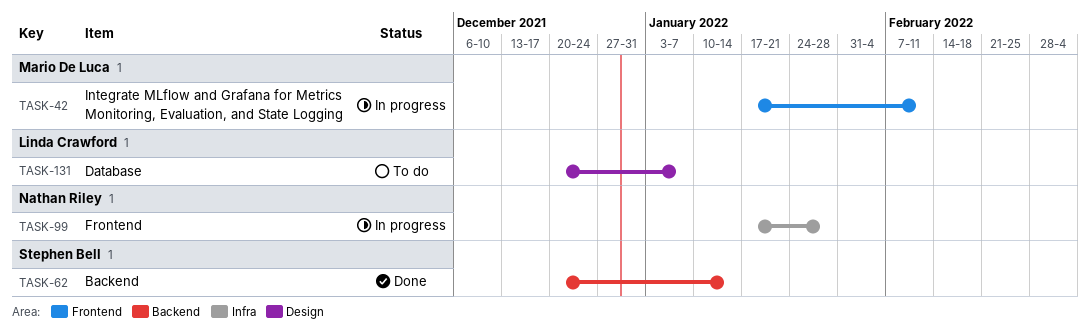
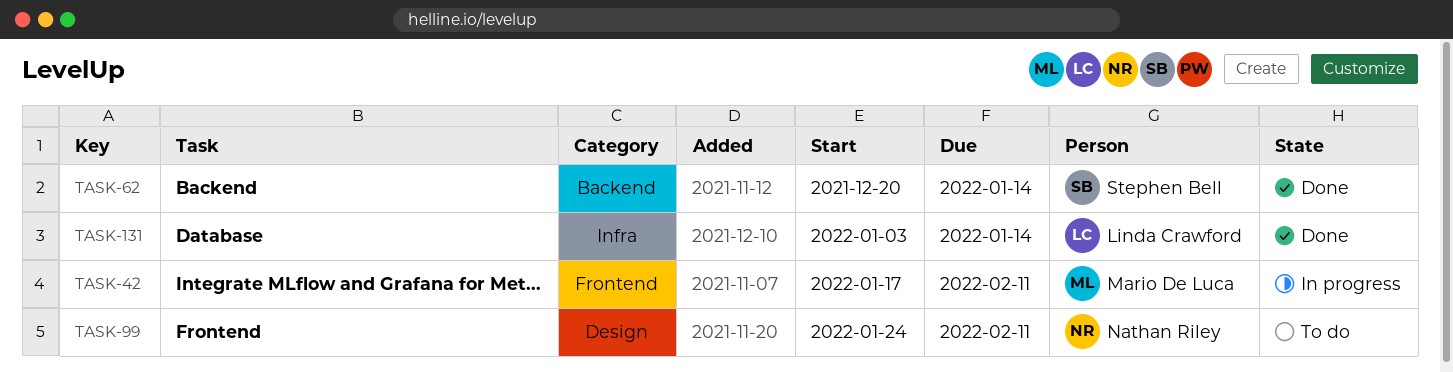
TASK-99, status: In progress -> To do
TASK-99, label: Infra -> Design
TASK-99, start: Jan 17 -> Jan 24
TASK-99, due: Jan 28 -> Feb 11
TASK-131, status: To do -> Done
TASK-131, label: Design -> Infra
TASK-131, start: Dec 20 -> Jan 3
TASK-131, due: Jan 7 -> Jan 14

